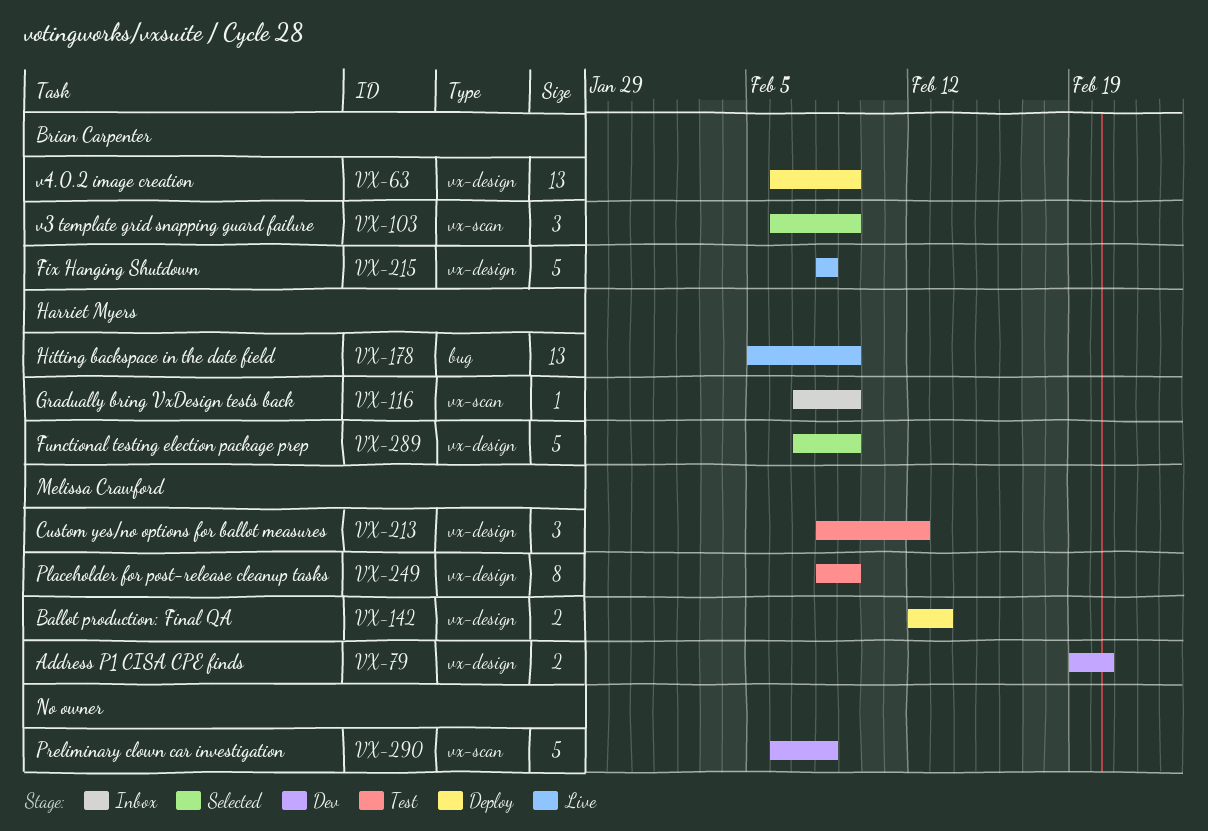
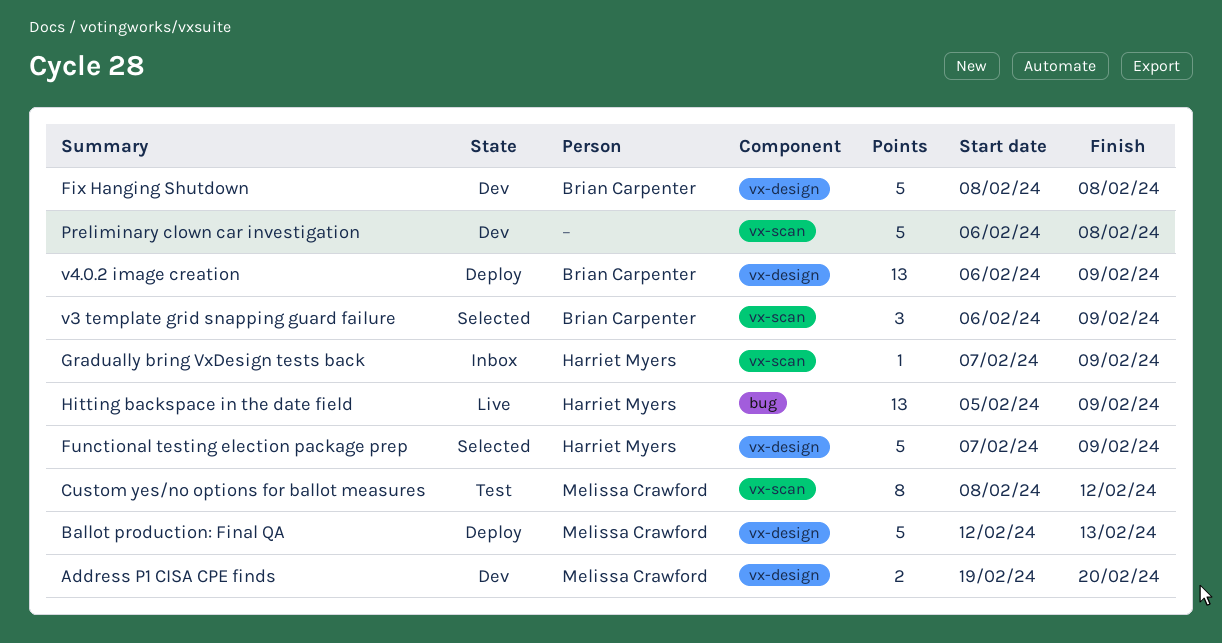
Ballot production: Final QA, estimate: 2 -> 5
Custom yes/no options for ballot measures, label: vx-design -> vx-scan
Custom yes/no options for ballot measures, estimate: 3 -> 8
Fix Hanging Shutdown, status: Live -> Dev
Placeholder for post-release cleanup tasks: present -> none

